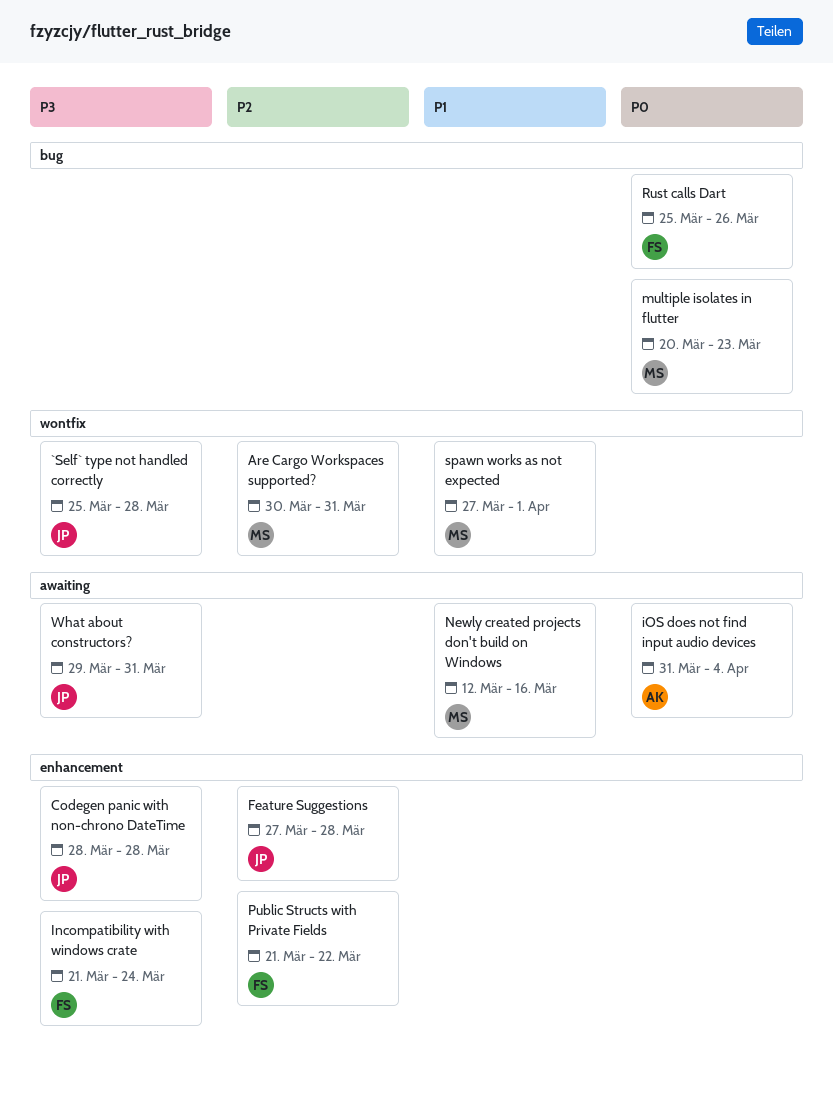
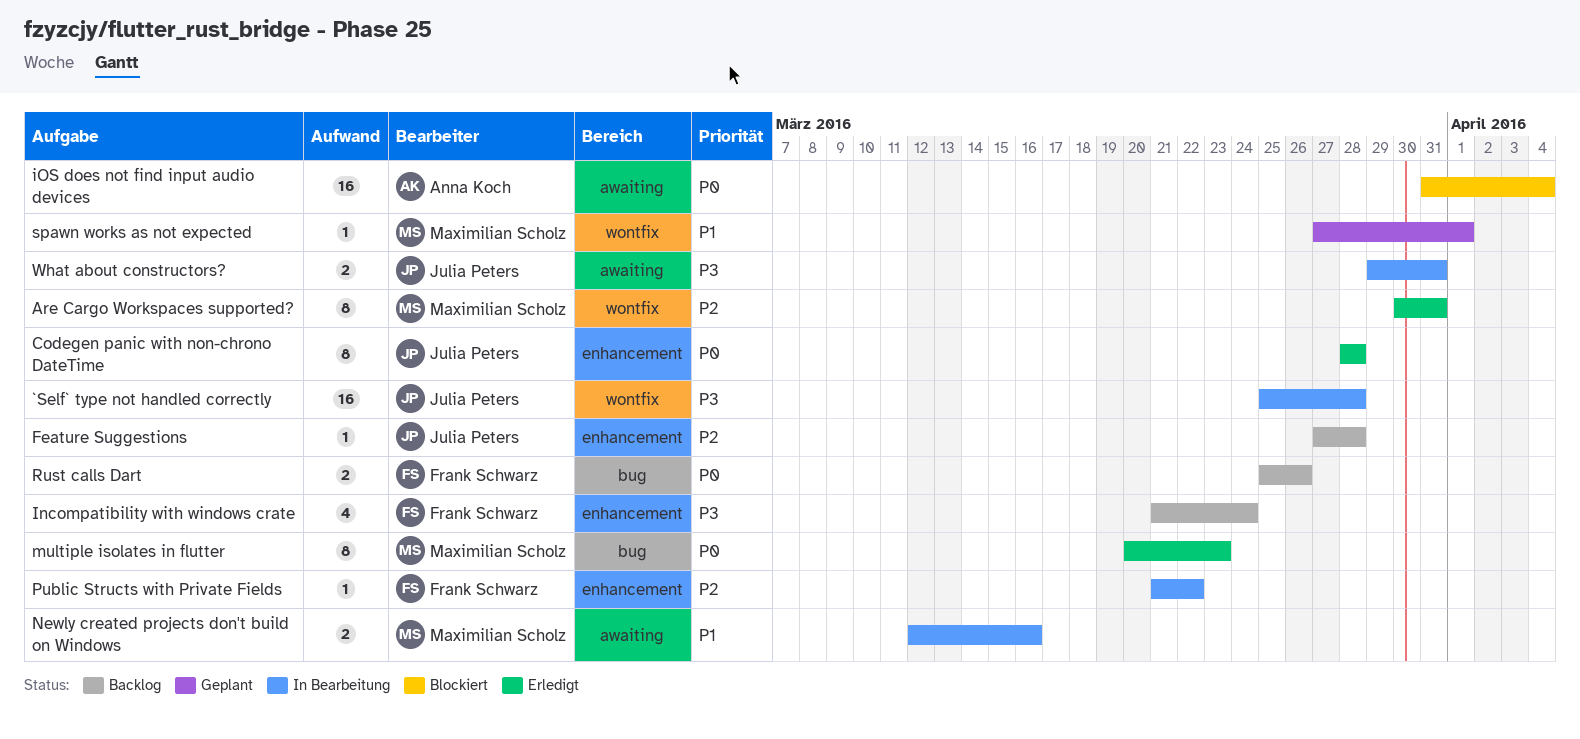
Codegen panic with non-chrono DateTime, priority: P3 -> P0

